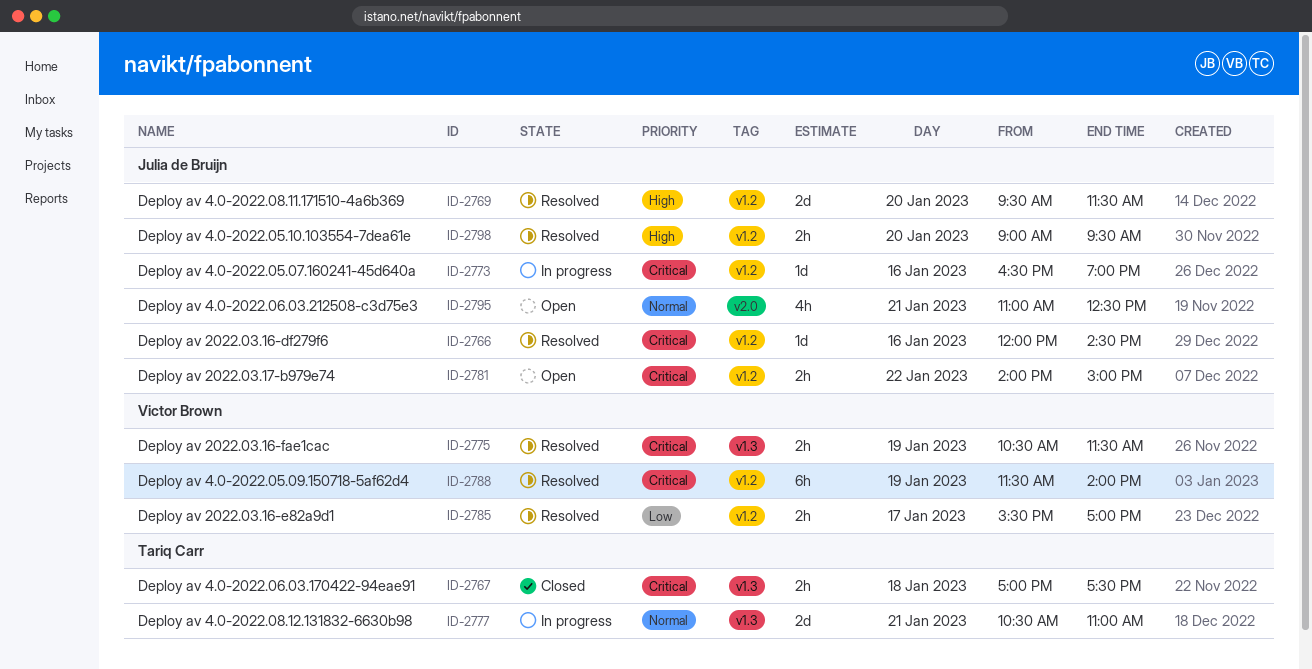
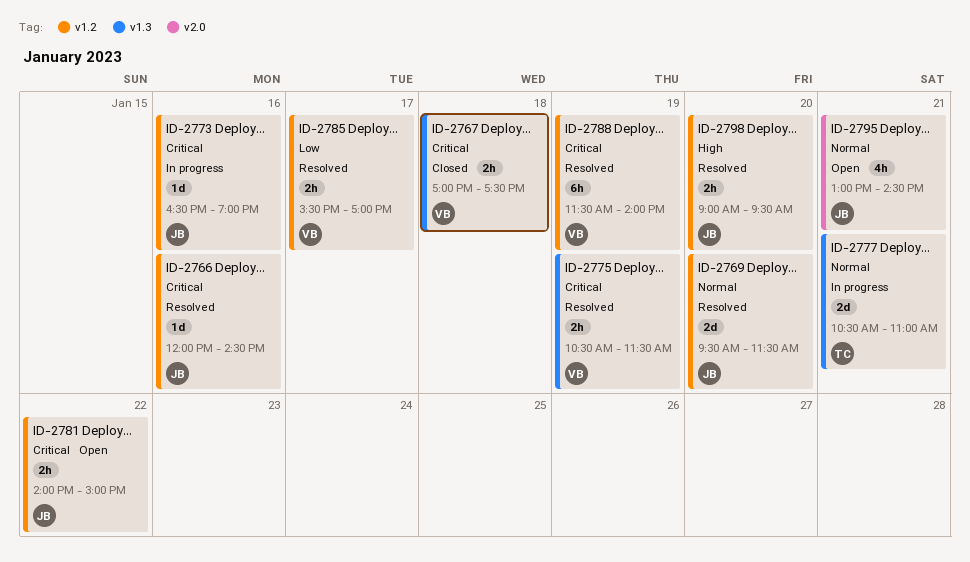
ID-2767, owner: Tariq Carr -> Victor Brown
ID-2769, priority: High -> Normal
ID-2795, begins: 11:00 -> 13:00
ID-2795, ends: 12:30 -> 14:30

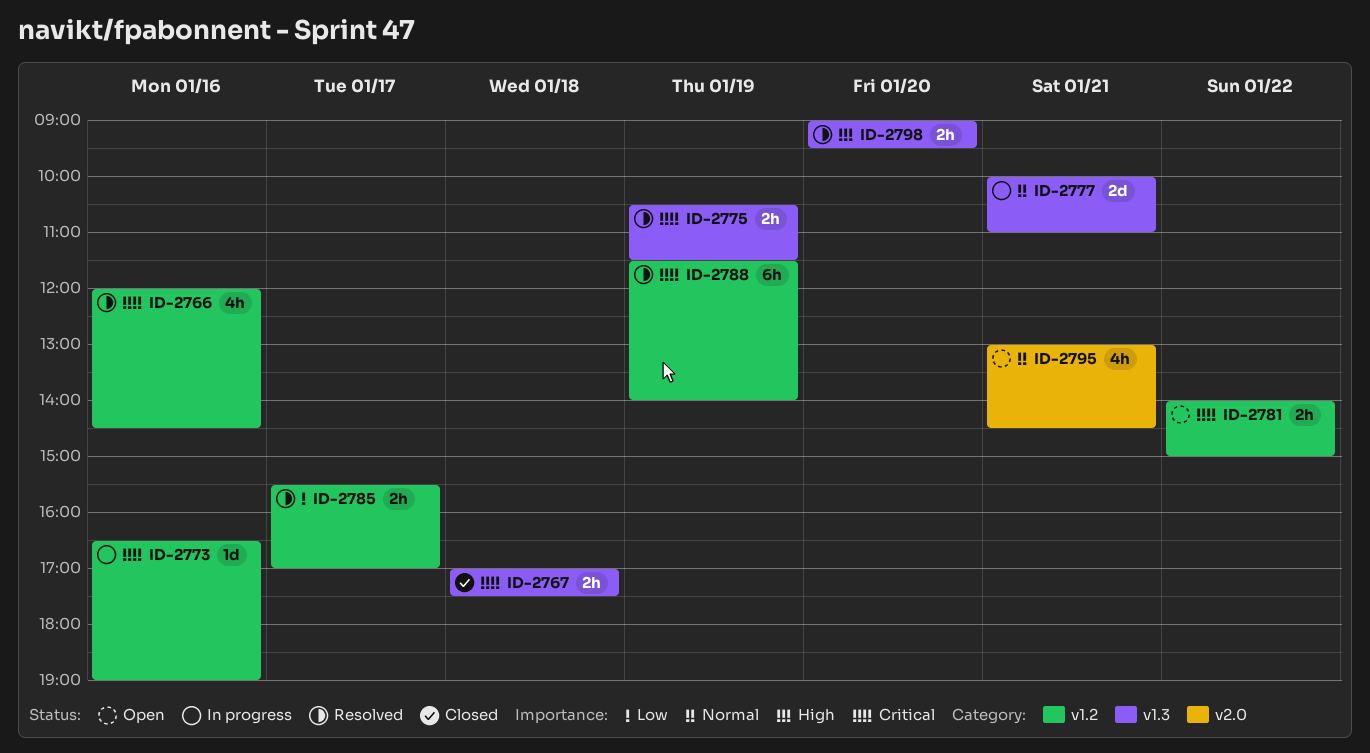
ID-2766, estimate: 1d -> 4h
ID-2769: present -> none
ID-2777, begins: 10:30 -> 10:00
ID-2798, label: v1.2 -> v1.3

